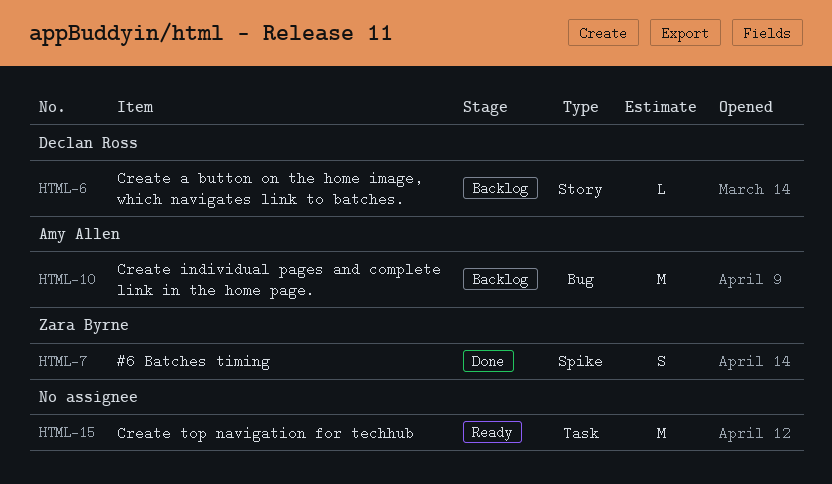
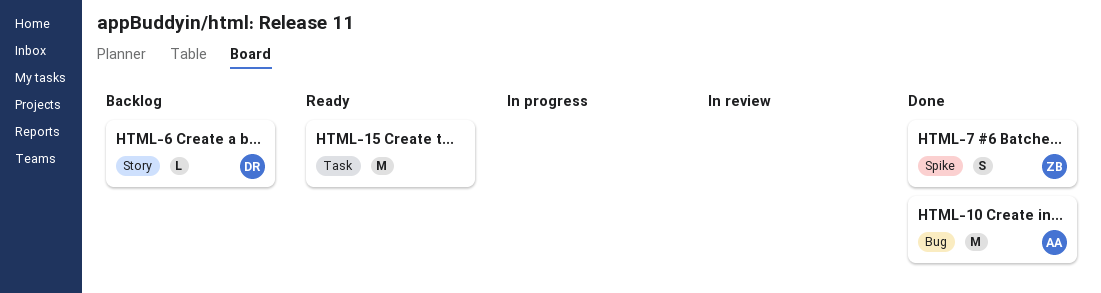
HTML-10, status: Backlog -> Done

